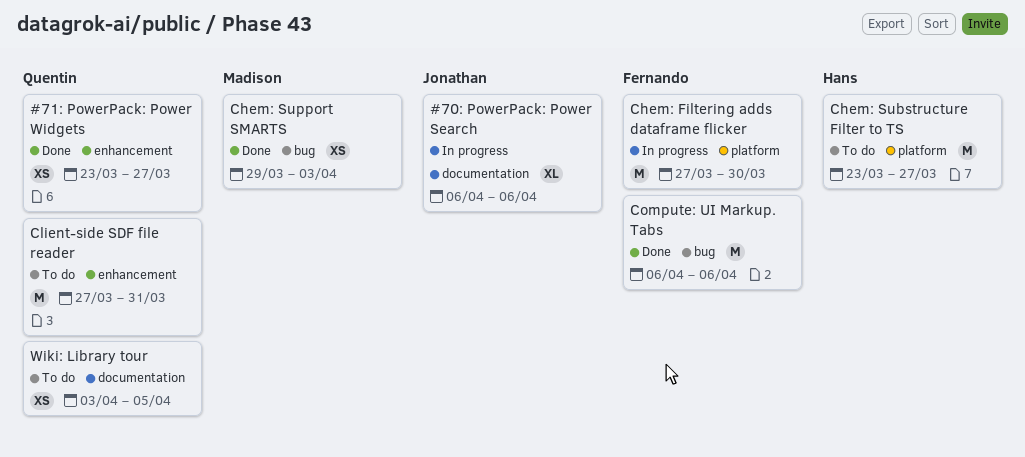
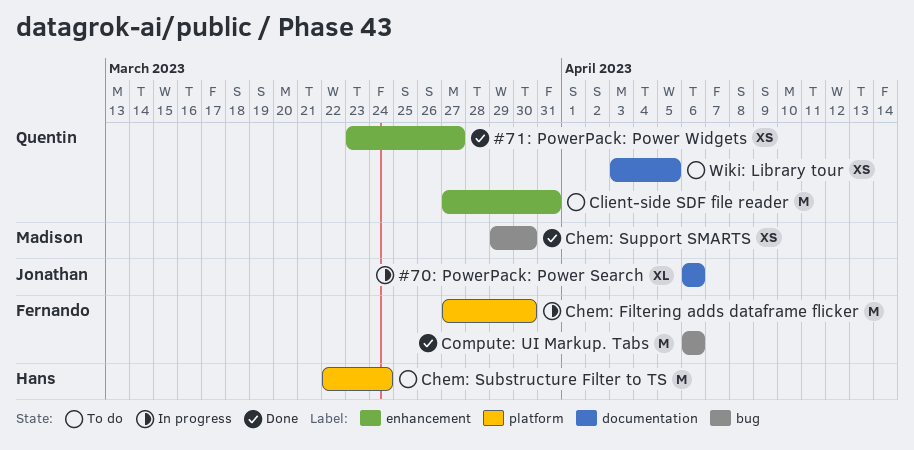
Chem: Substructure Filter to TS, start: Mar 23 -> Mar 22
Chem: Substructure Filter to TS, due: Mar 27 -> Mar 24
Chem: Support SMARTS, due: Apr 3 -> Mar 30

